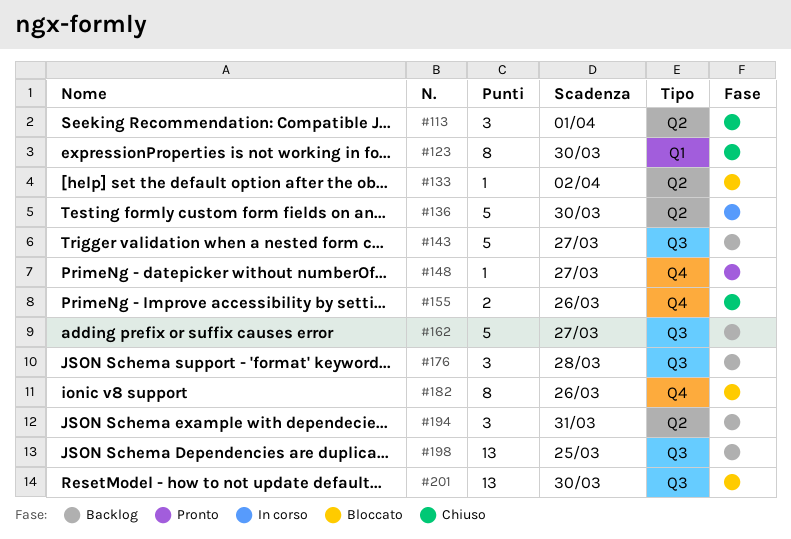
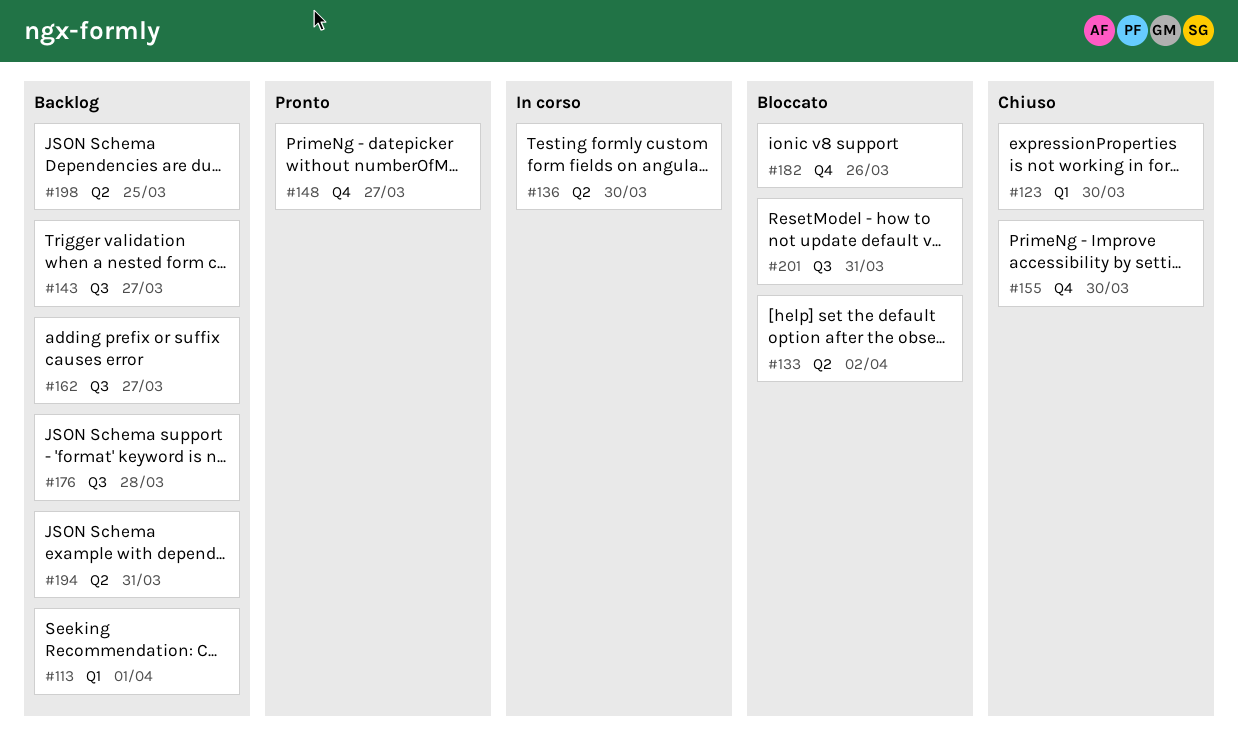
#113, status: Chiuso -> Backlog
#113, label: Q2 -> Q1
#155, due: Mar 26 -> Mar 30
#198, label: Q3 -> Q2
#201, due: Mar 30 -> Mar 31

